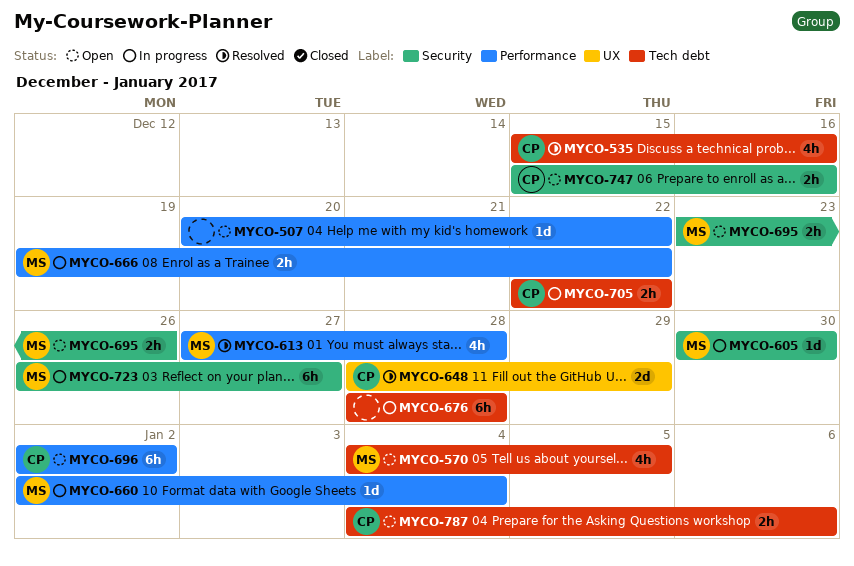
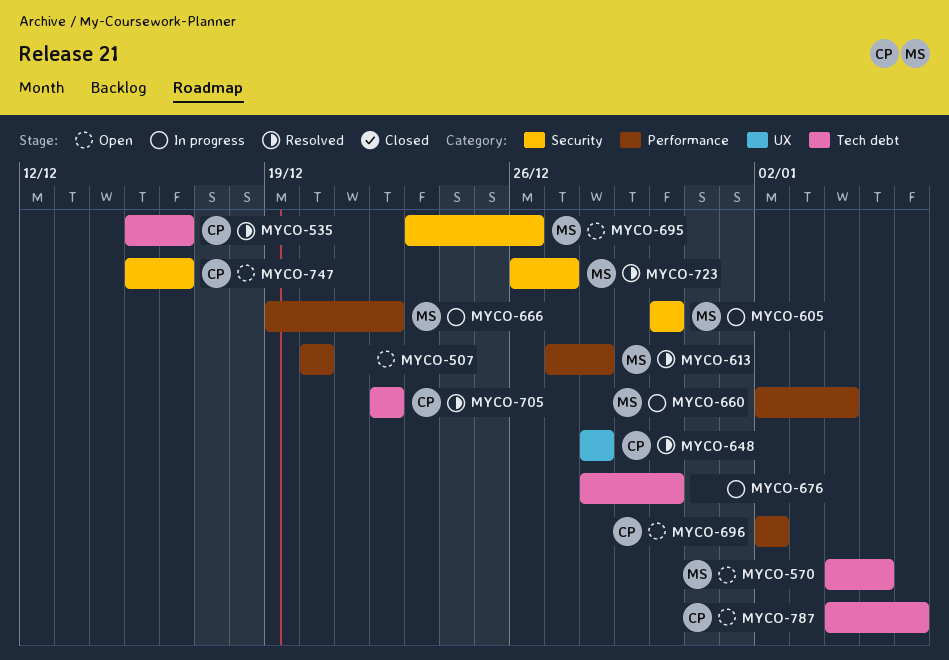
MYCO-507, due: Dec 22 -> Dec 20
MYCO-648, due: Dec 29 -> Dec 28
MYCO-676, due: Dec 28 -> Dec 30
MYCO-705, status: In progress -> Resolved
MYCO-723, status: In progress -> Resolved

